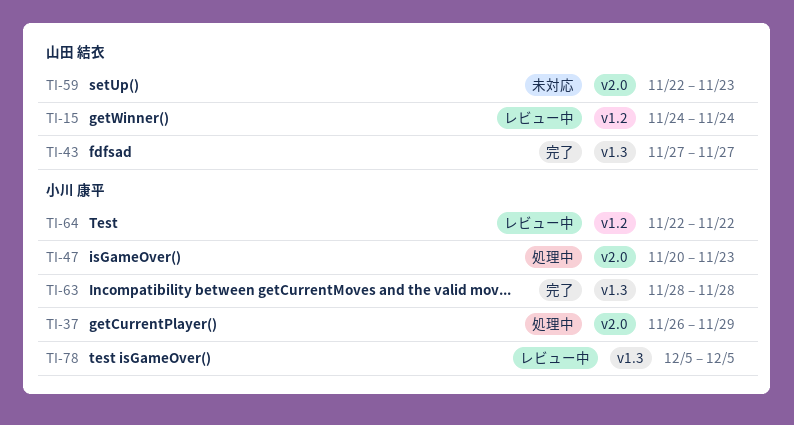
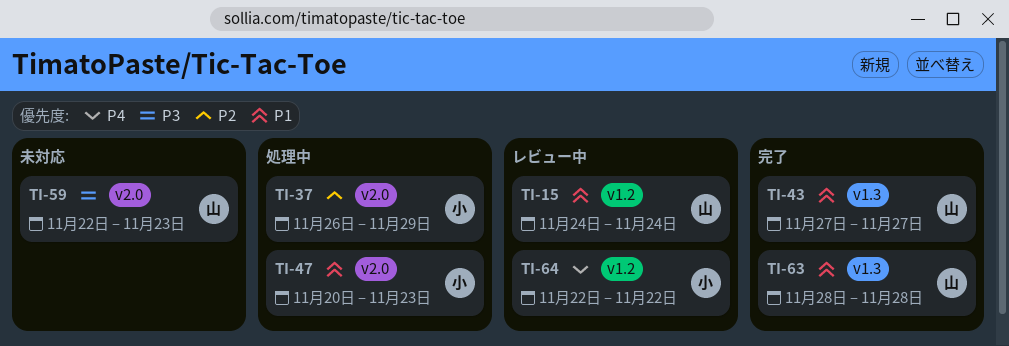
TI-63, owner: 小川 康平 -> 山田 結衣
TI-78: present -> none

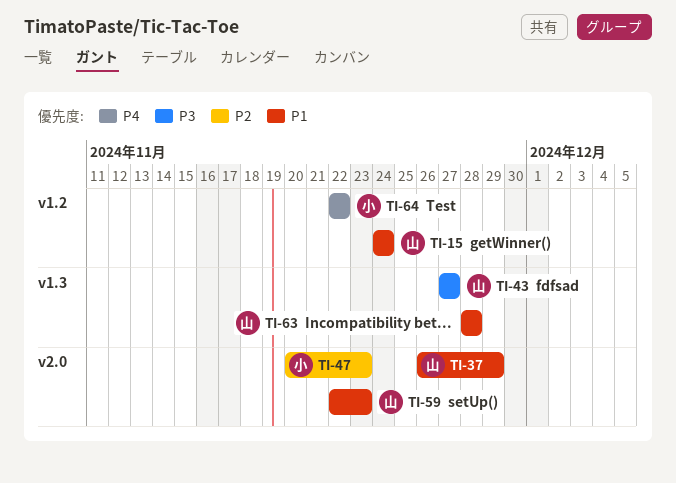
TI-37, owner: 小 -> 山
TI-37, priority: P2 -> P1
TI-43, priority: P1 -> P3
TI-47, priority: P1 -> P2
TI-59, priority: P3 -> P1

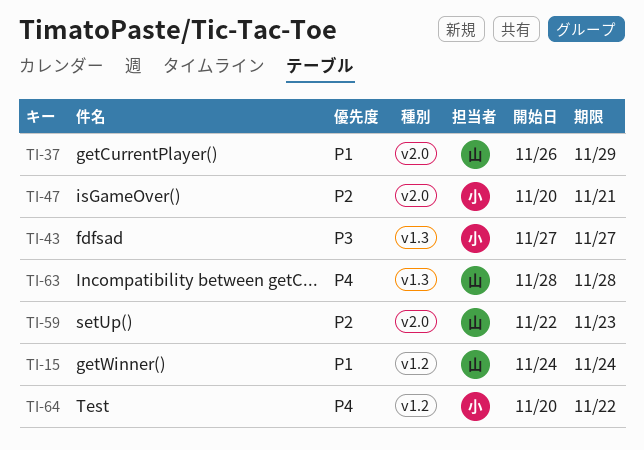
TI-43, owner: 山 -> 小
TI-47, due: Nov 23 -> Nov 21
TI-59, priority: P1 -> P2
TI-63, priority: P1 -> P4
TI-64, start: Nov 22 -> Nov 20

